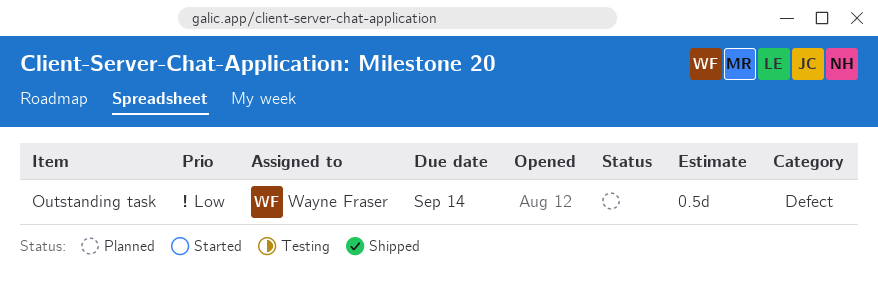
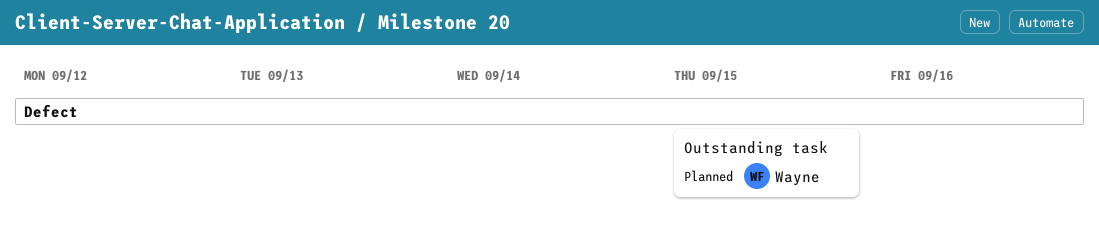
Outstanding task, due: Sep 14 -> Sep 15

